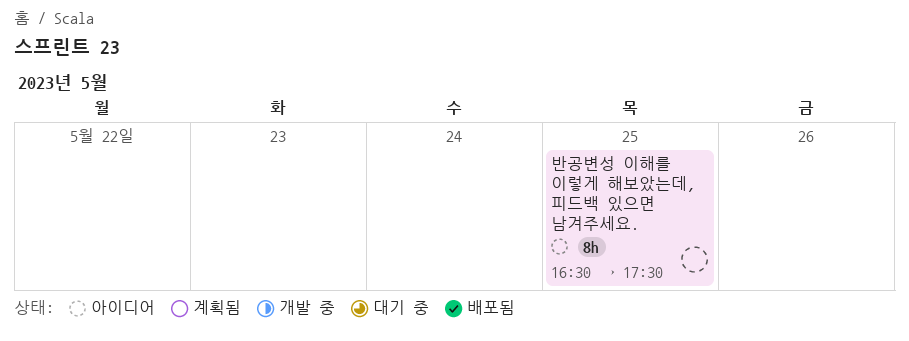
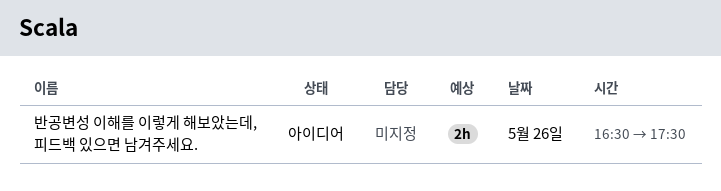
반공변성 이해를 이렇게 해보았는데, 피드백 있으면 남겨주세요., estimate: 8h -> 2h
반공변성 이해를 이렇게 해보았는데, 피드백 있으면 남겨주세요., day: May 25 -> May 26

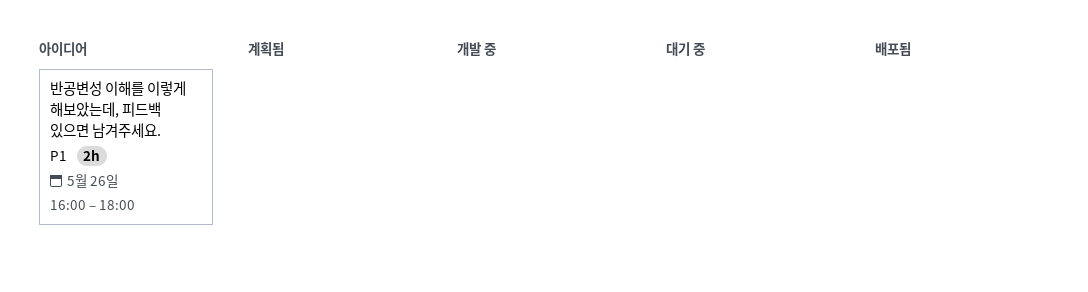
반공변성 이해를 이렇게 해보았는데, 피드백 있으면 남겨주세요., begins: 16:30 -> 16:00
반공변성 이해를 이렇게 해보았는데, 피드백 있으면 남겨주세요., ends: 17:30 -> 18:00

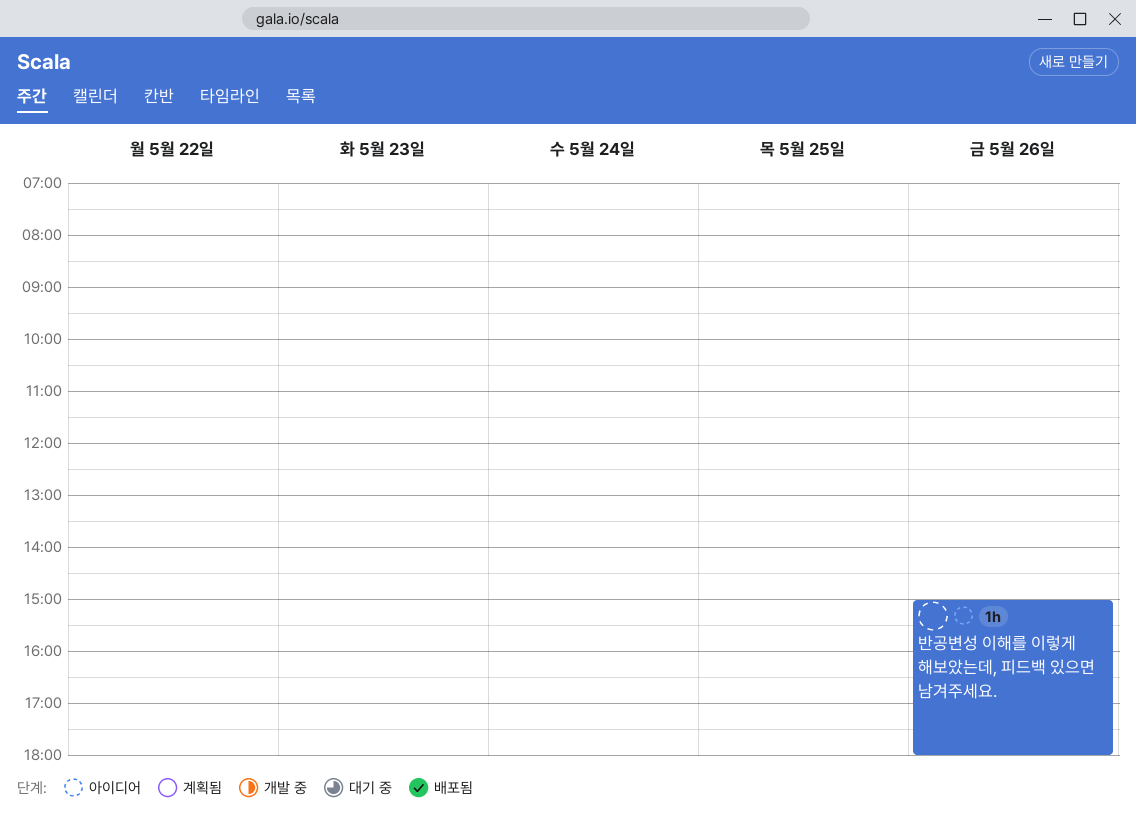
반공변성 이해를 이렇게 해보았는데, 피드백 있으면 남겨주세요., estimate: 2h -> 1h
반공변성 이해를 이렇게 해보았는데, 피드백 있으면 남겨주세요., begins: 16:00 -> 15:00

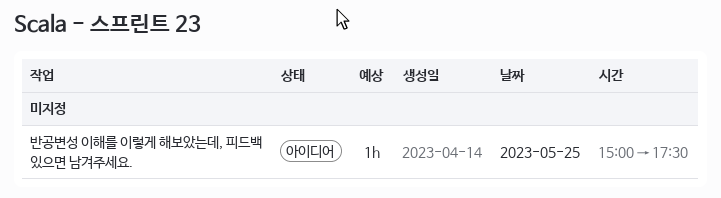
반공변성 이해를 이렇게 해보았는데, 피드백 있으면 남겨주세요., day: May 26 -> May 25
반공변성 이해를 이렇게 해보았는데, 피드백 있으면 남겨주세요., ends: 18:00 -> 17:30

